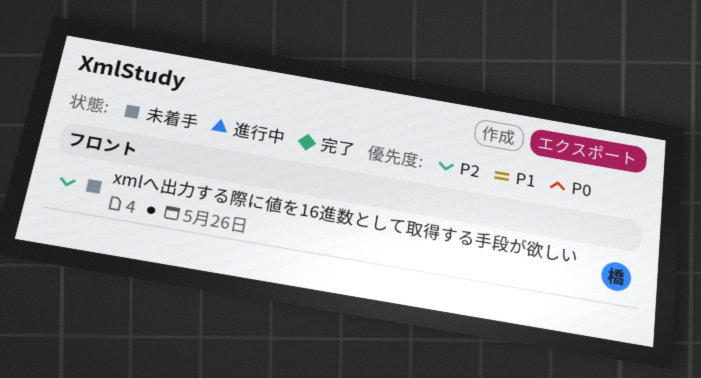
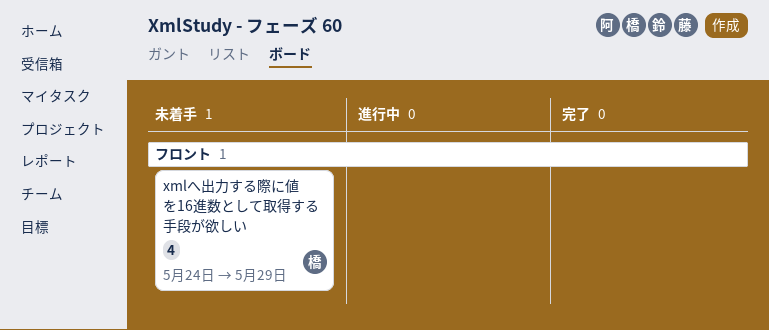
xmlへ出力する際に値を16進数として取得する手段が欲しい, estimate: 1 -> 4
xmlへ出力する際に値を16進数として取得する手段が欲しい, due: May 26 -> May 29

